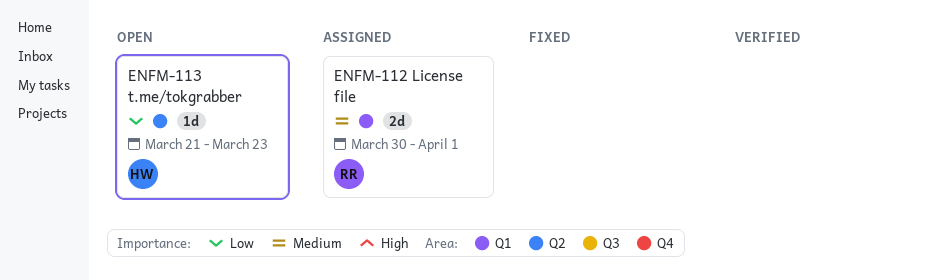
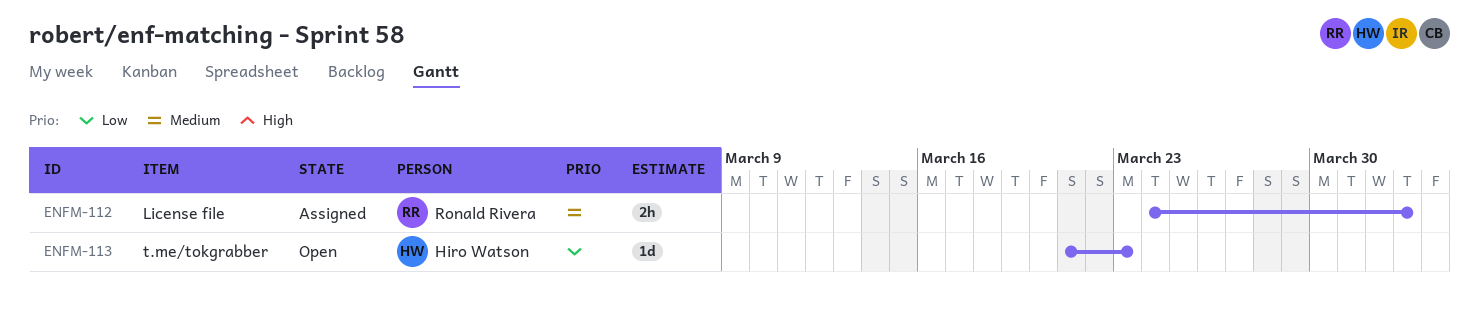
ENFM-112, estimate: 2d -> 2h
ENFM-112, start: Mar 30 -> Mar 24
ENFM-112, due: Apr 1 -> Apr 2

